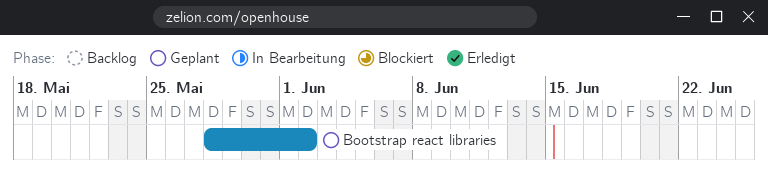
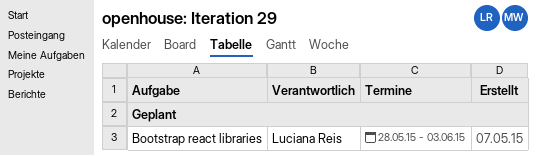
Bootstrap react libraries, due: Jun 2 -> Jun 3

